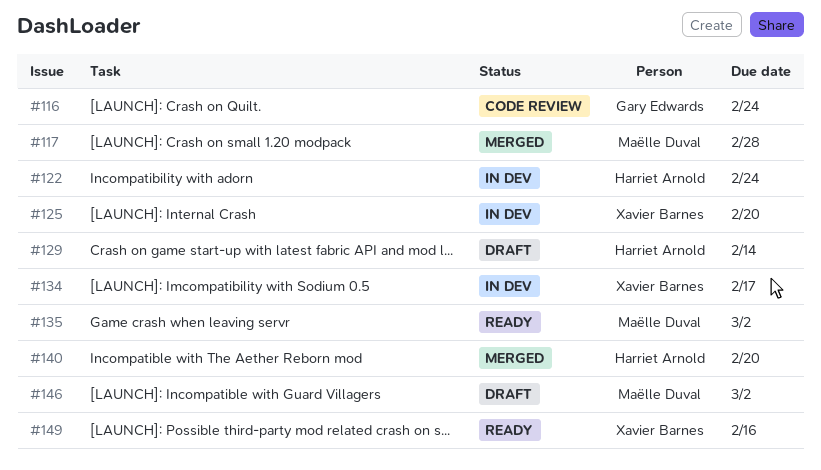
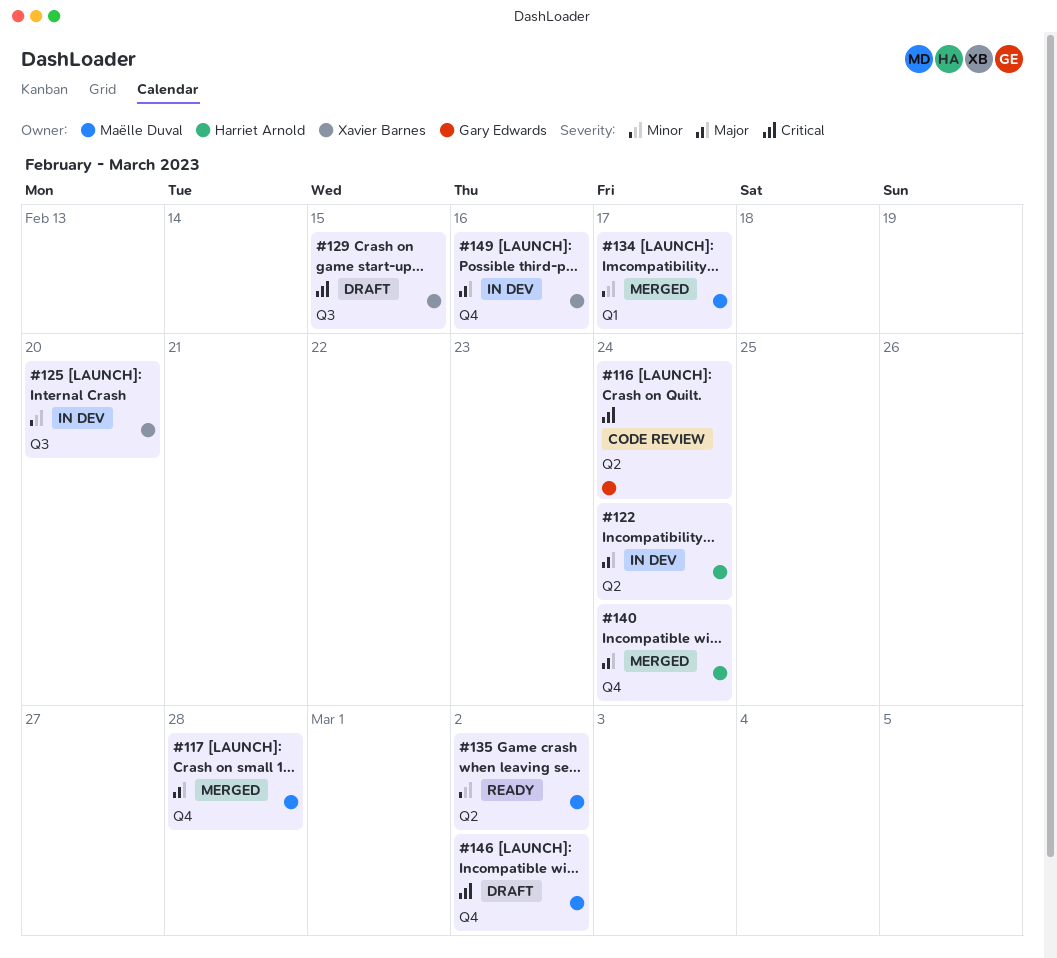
#129, owner: Harriet Arnold -> Xavier Barnes
#129, due: Feb 14 -> Feb 15
#134, status: In dev -> Merged
#134, owner: Xavier Barnes -> Maëlle Duval
#140, due: Feb 20 -> Feb 24
#149, status: Ready -> In dev

